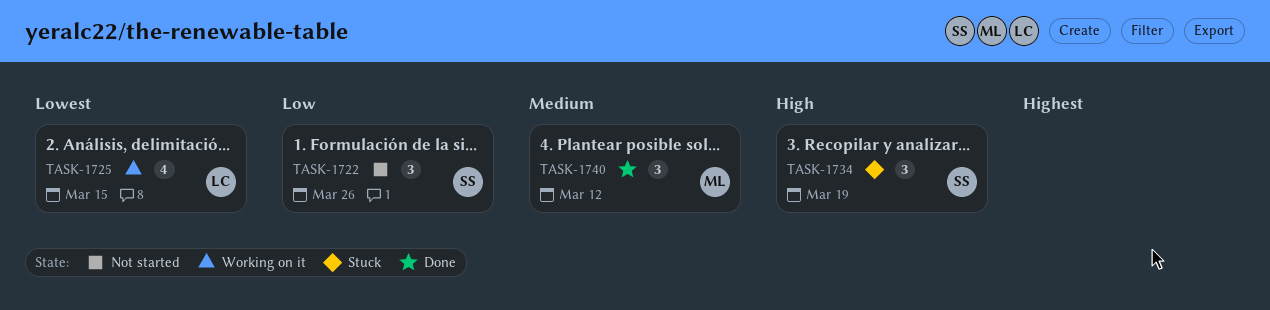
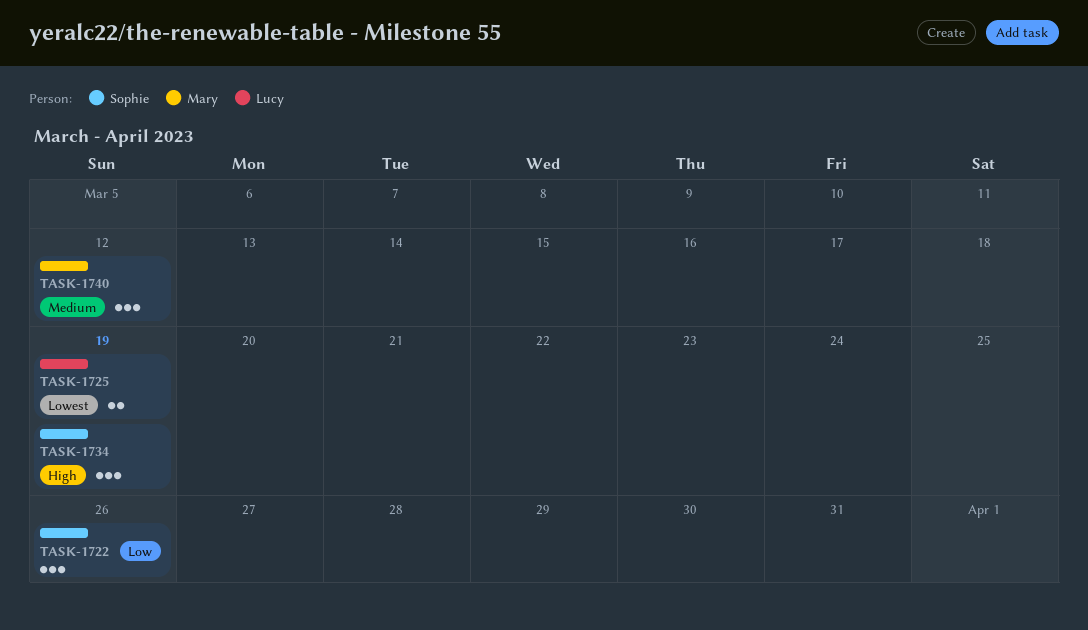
TASK-1725, estimate: 4 -> 2
TASK-1725, due: Mar 15 -> Mar 19

